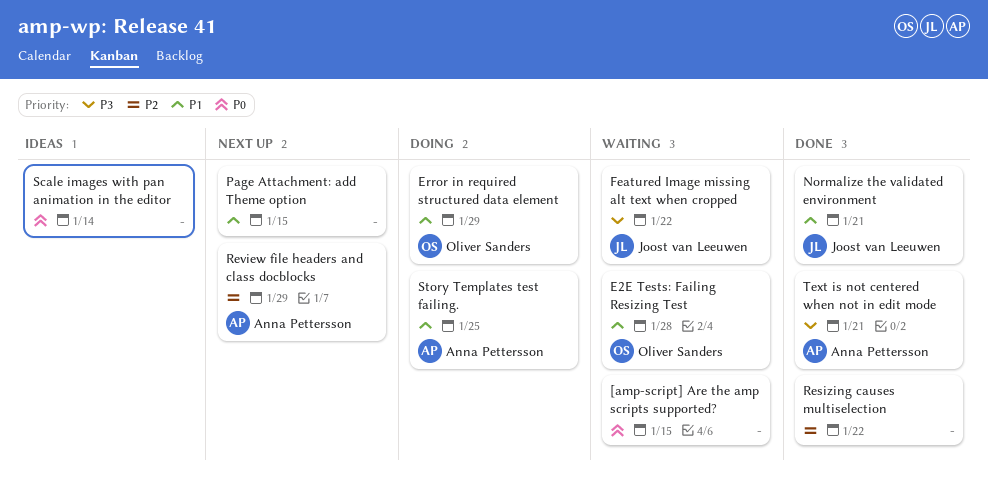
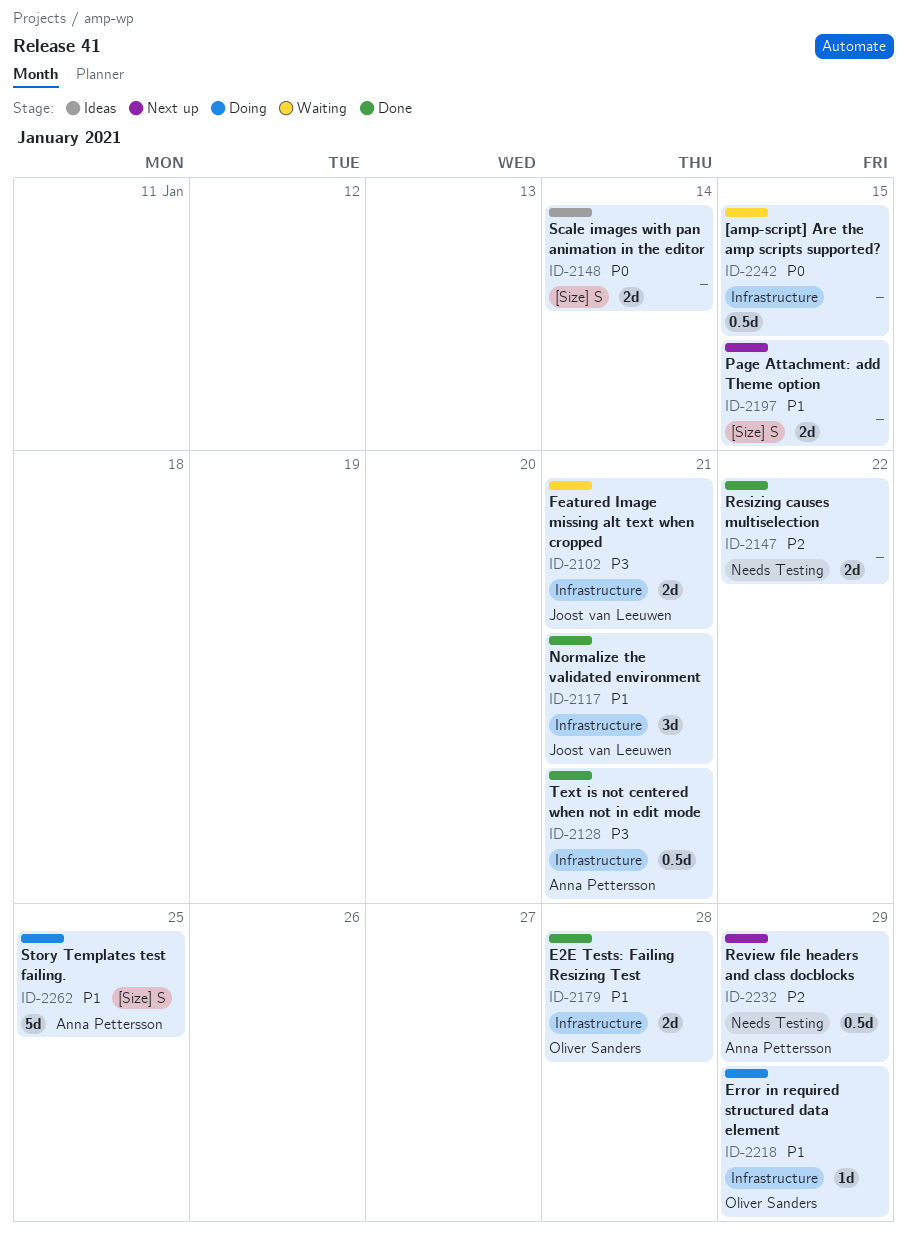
E2E Tests: Failing Resizing Test, status: Waiting -> Done
Featured Image missing alt text when cropped, due: Jan 22 -> Jan 21

